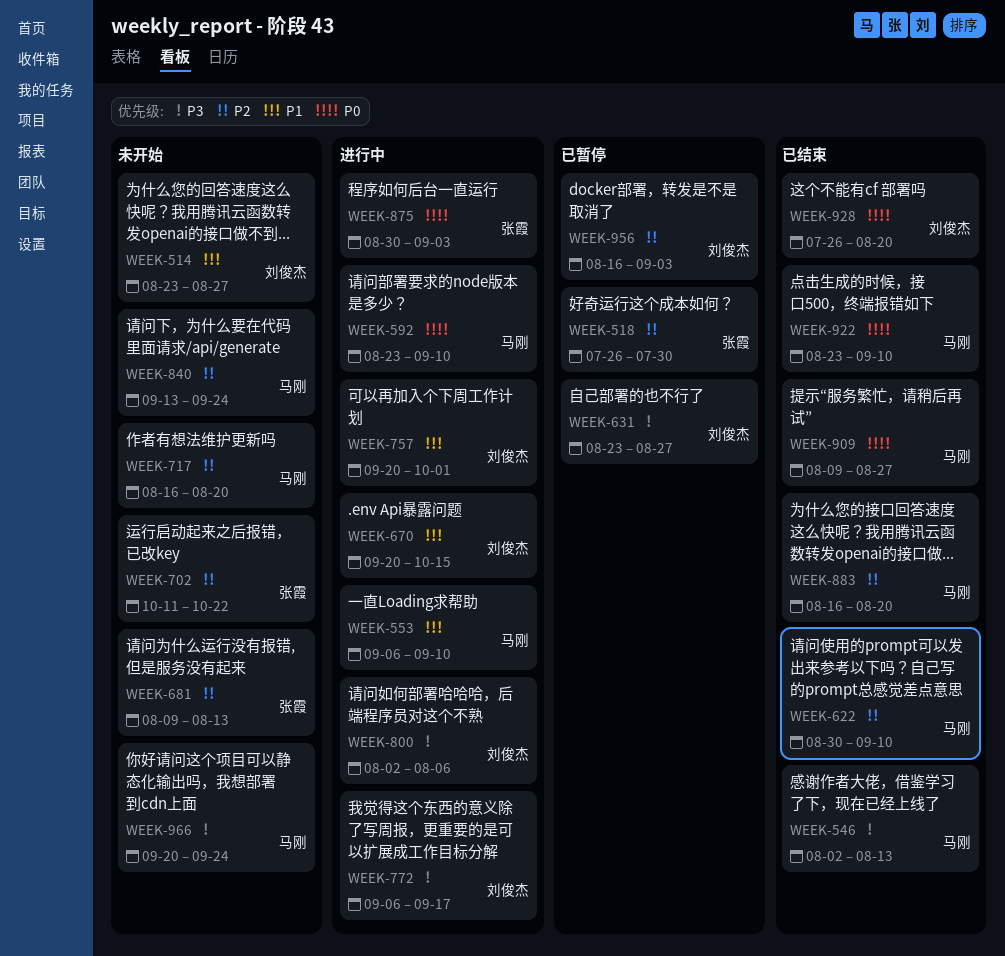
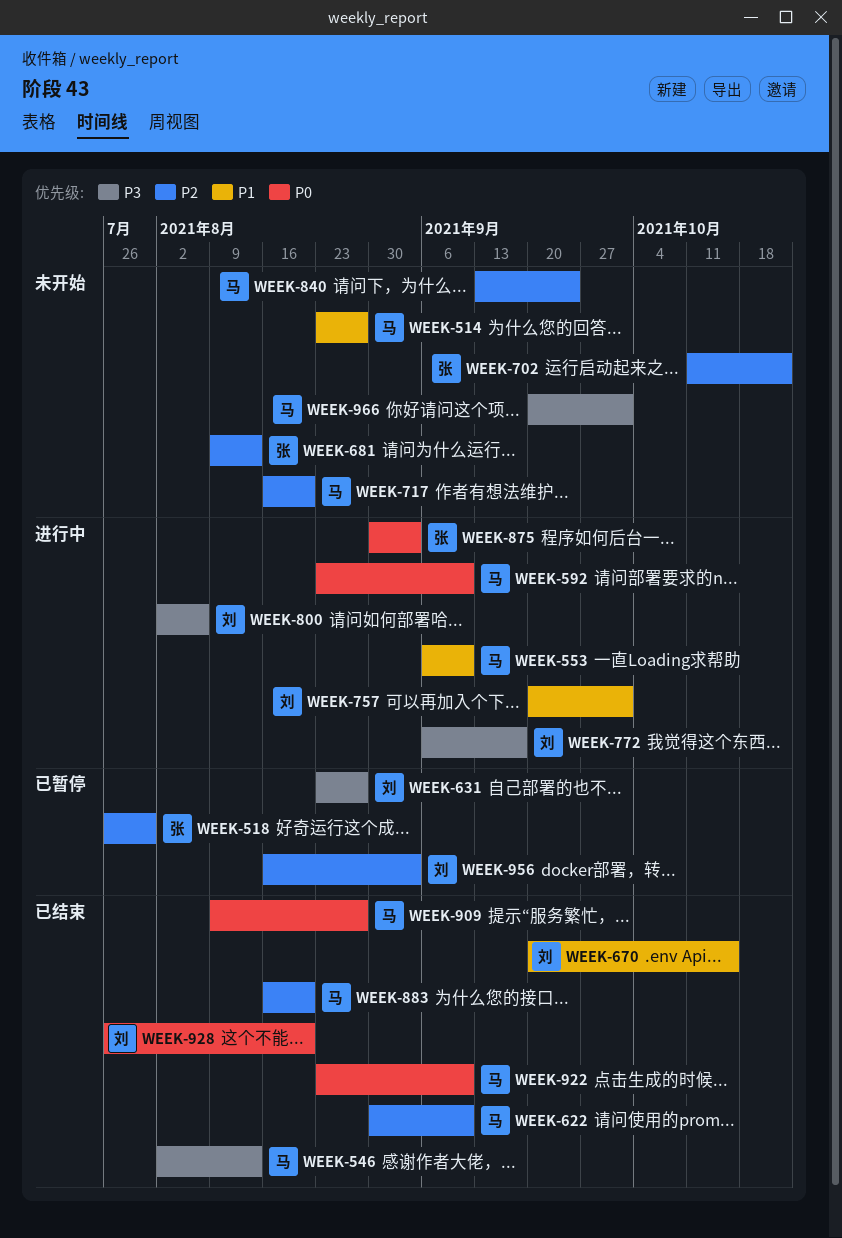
WEEK-514, owner: 刘俊杰 -> 马刚
WEEK-670, status: 进行中 -> 已结束
WEEK-966, due: Sep 24 -> Oct 1

